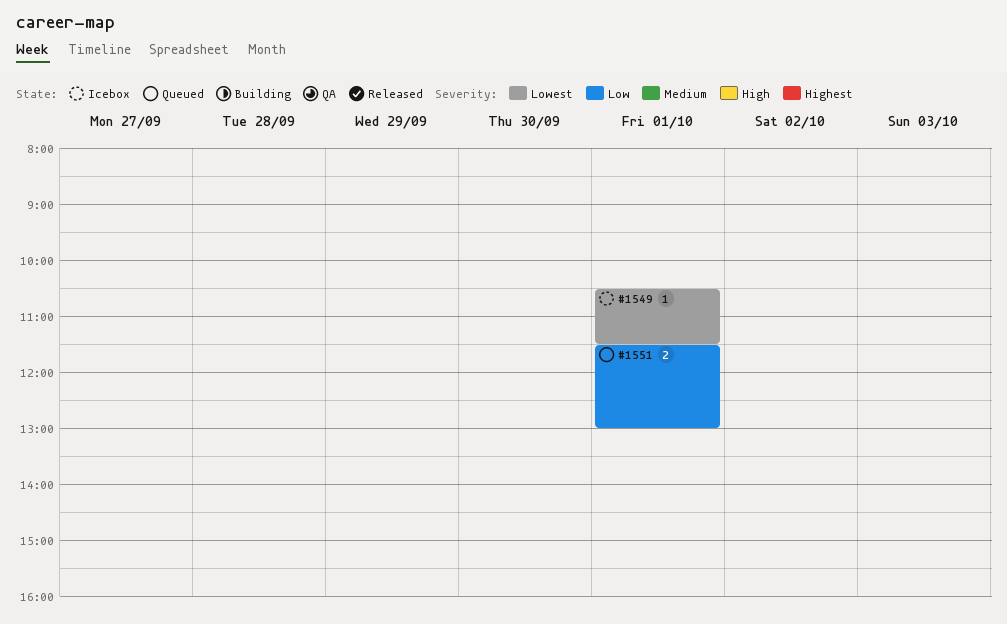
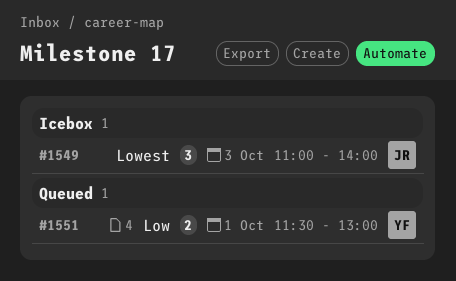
#1549, estimate: 1 -> 3
#1549, day: Oct 1 -> Oct 3
#1549, begins: 10:30 -> 11:00
#1549, ends: 11:30 -> 14:00

